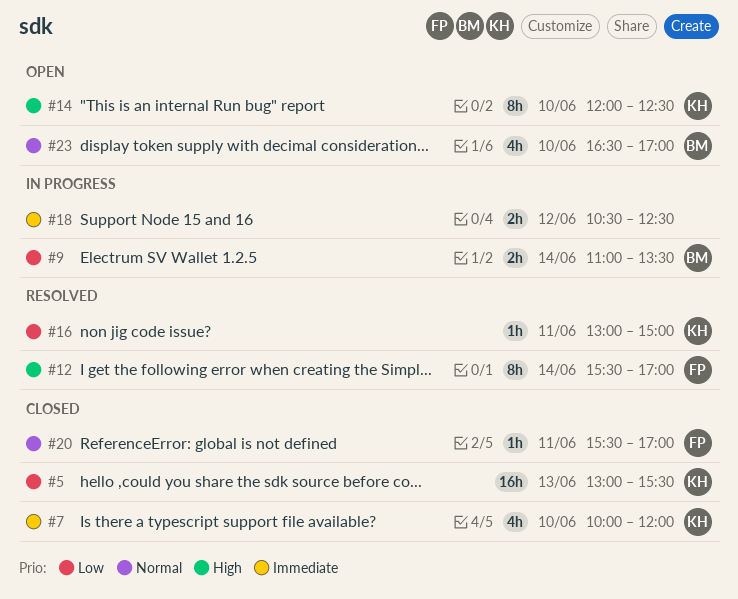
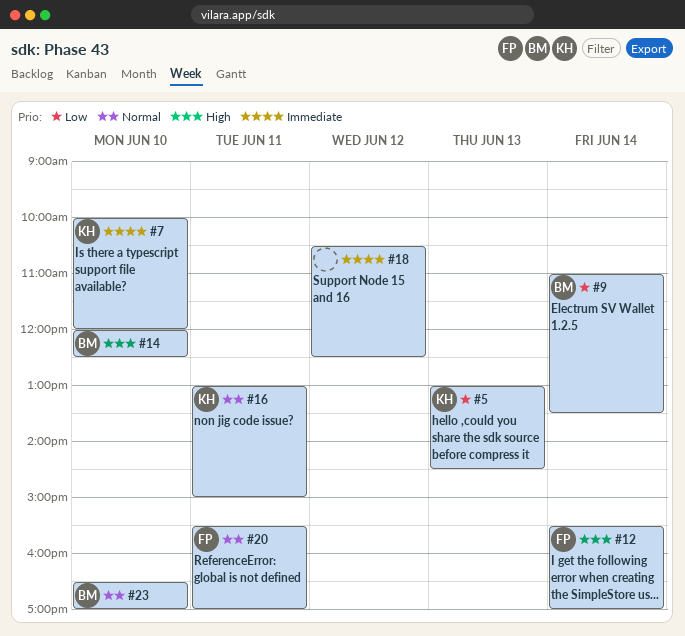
#5, ends: 15:30 -> 14:30
#14, owner: KH -> BM
#16, priority: Low -> Normal

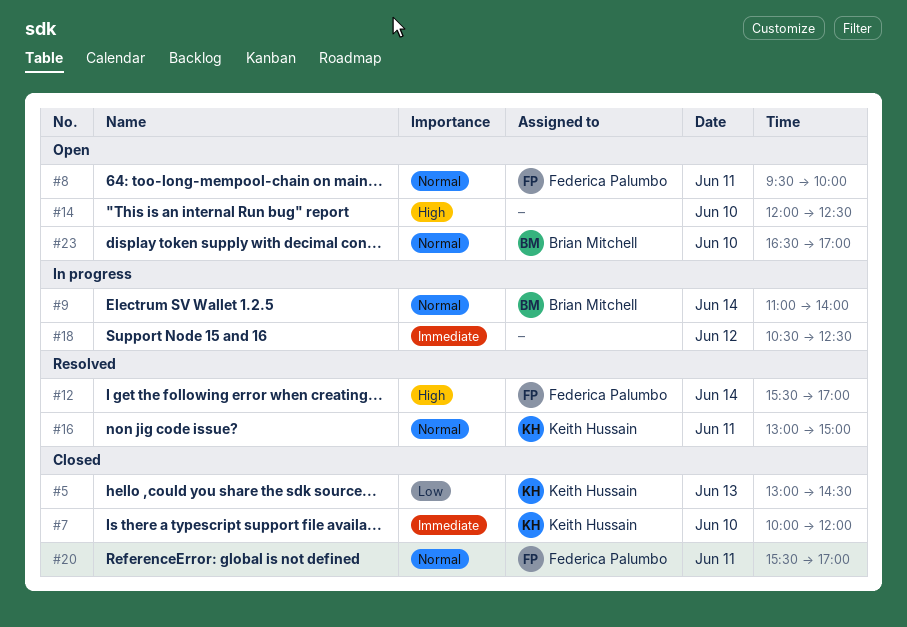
#8: none -> present
#9, priority: Low -> Normal
#9, ends: 13:30 -> 14:00
#14, owner: Brian Mitchell -> none

